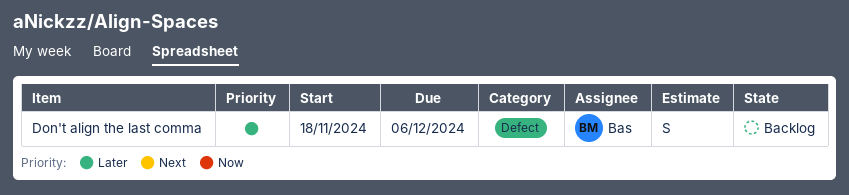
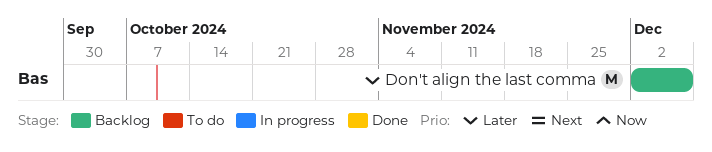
Don't align the last comma, estimate: S -> M
Don't align the last comma, start: Nov 18 -> Dec 2

